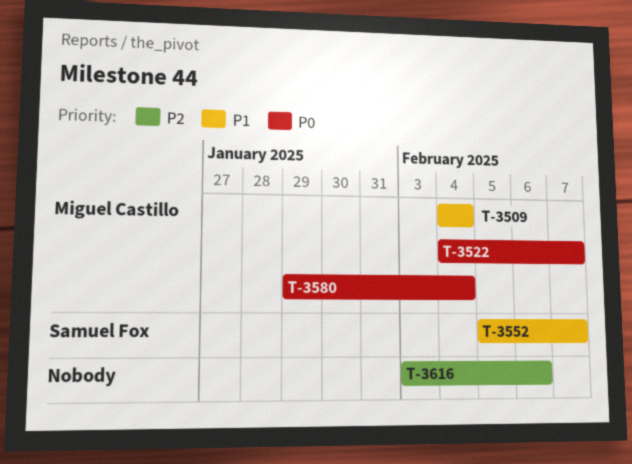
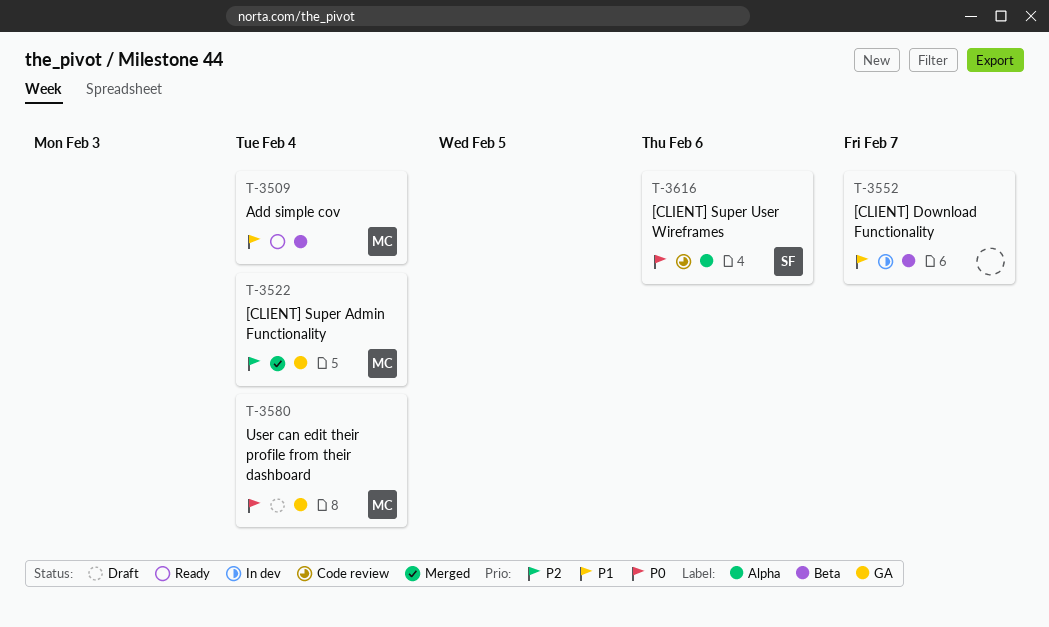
T-3522, priority: P0 -> P2
T-3522, due: Feb 7 -> Feb 4
T-3552, owner: Samuel Fox -> none
T-3616, owner: none -> Samuel Fox
T-3616, priority: P2 -> P0

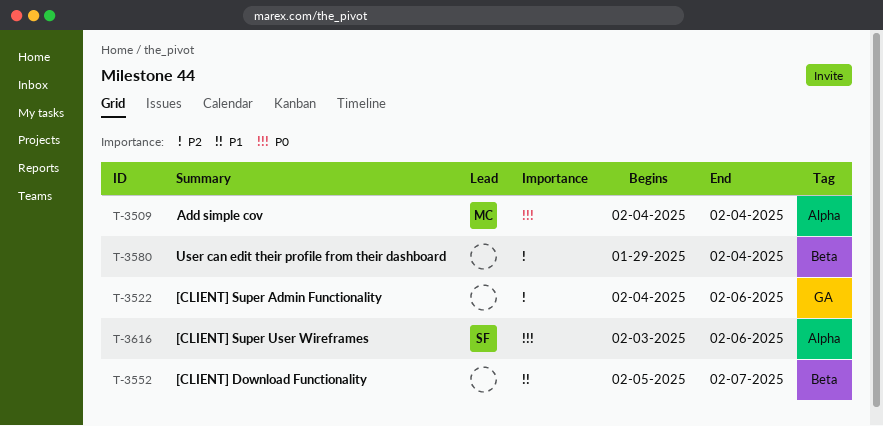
T-3509, priority: P1 -> P0
T-3509, label: Beta -> Alpha
T-3522, owner: MC -> none
T-3522, due: Feb 4 -> Feb 6
T-3580, owner: MC -> none
T-3580, priority: P0 -> P2
T-3580, label: GA -> Beta

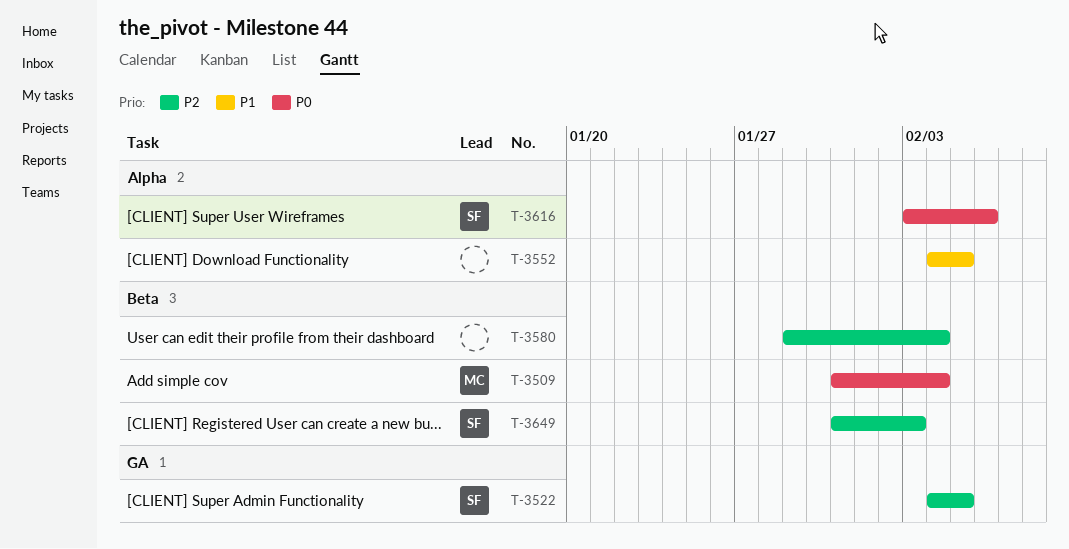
T-3509, label: Alpha -> Beta
T-3509, start: Feb 4 -> Jan 31
T-3522, owner: none -> SF
T-3522, due: Feb 6 -> Feb 5
T-3552, label: Beta -> Alpha
T-3552, start: Feb 5 -> Feb 4
T-3552, due: Feb 7 -> Feb 5
T-3649: none -> present

